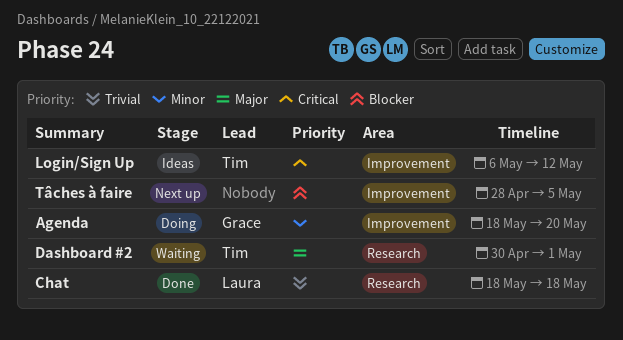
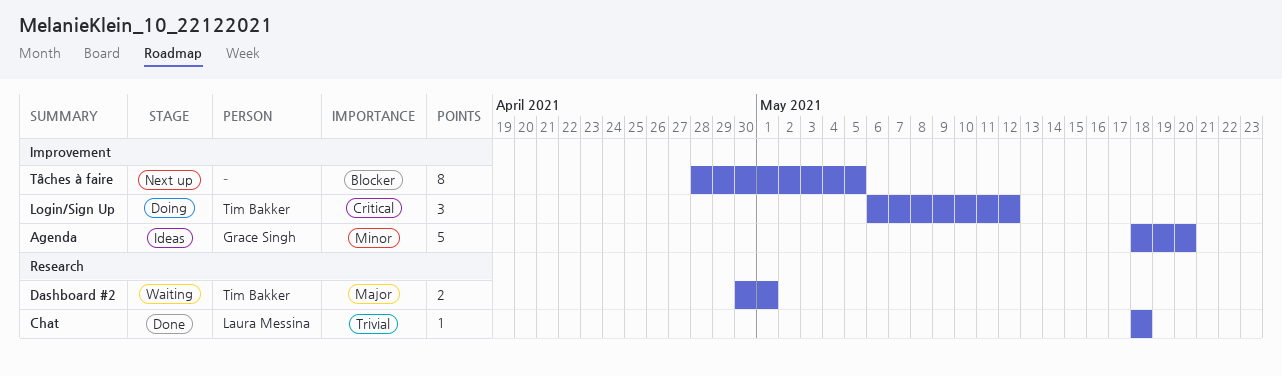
Agenda, status: Doing -> Ideas
Login/Sign Up, status: Ideas -> Doing

